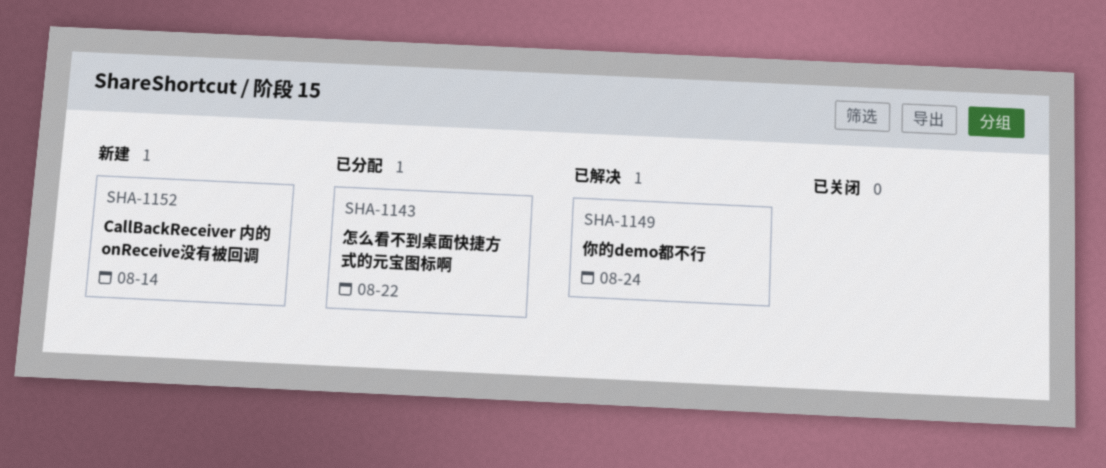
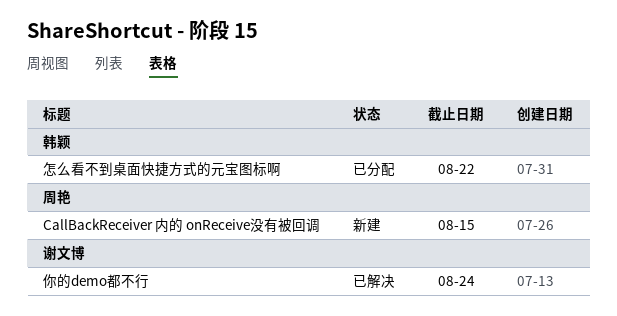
CallBackReceiver 内的 onReceive没有被回调, due: Aug 14 -> Aug 15

